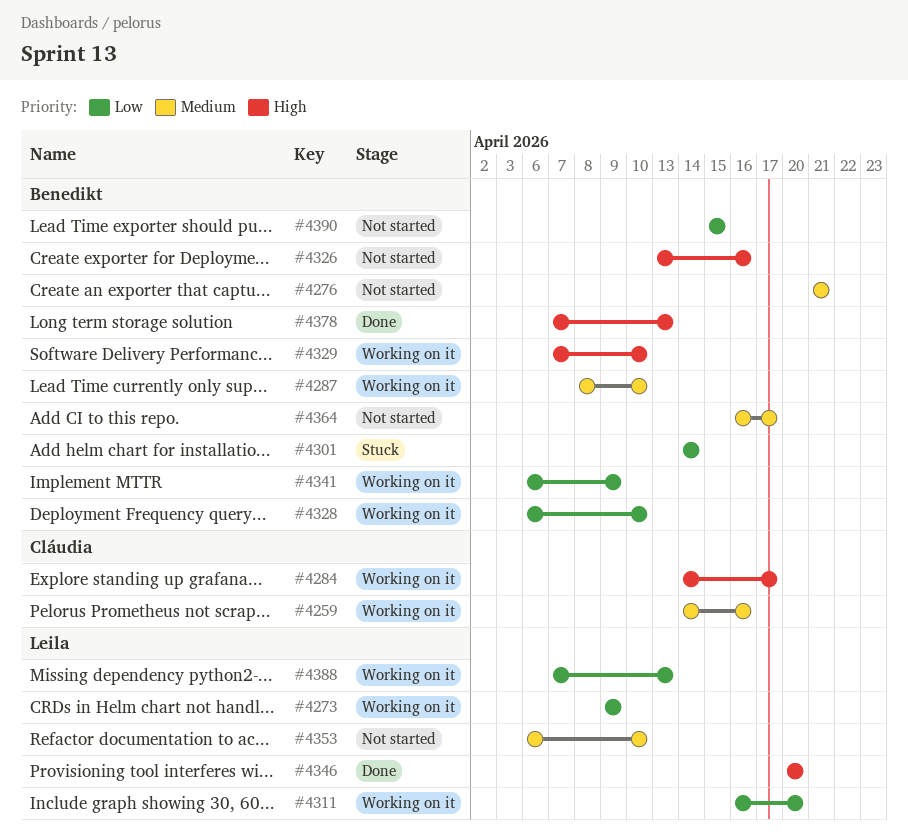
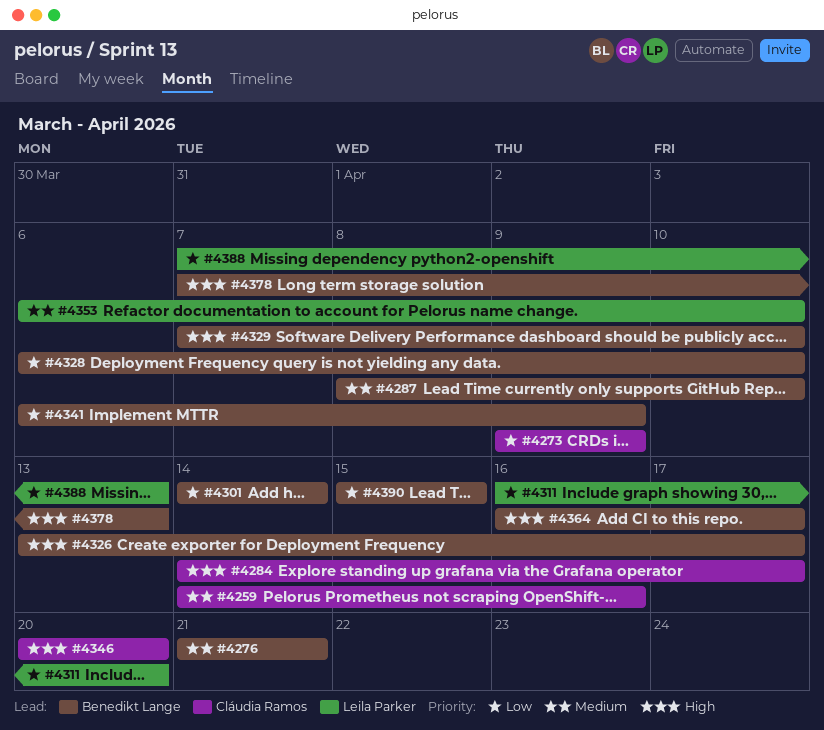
#4273, owner: Leila Parker -> Cláudia Ramos
#4326, due: Apr 16 -> Apr 17
#4346, owner: Leila Parker -> Cláudia Ramos
#4364, priority: Medium -> High

